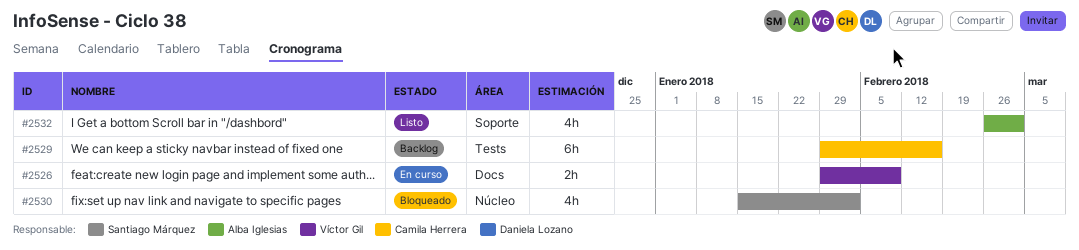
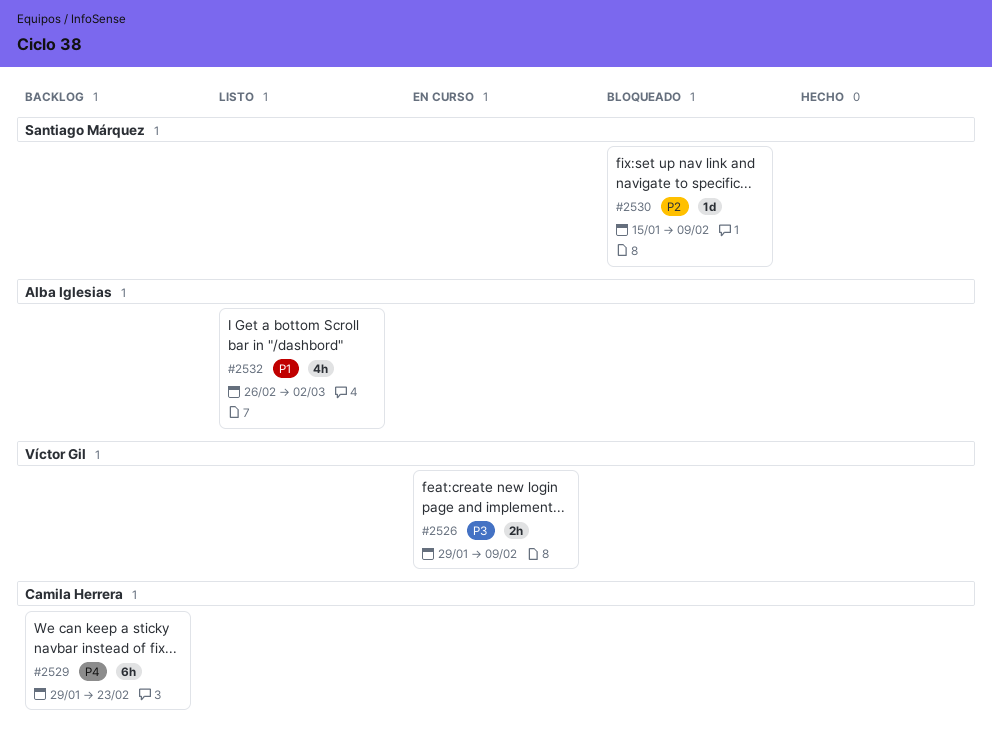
#2529, due: Feb 16 -> Feb 23
#2530, estimate: 4h -> 1d
#2530, due: Feb 2 -> Feb 9

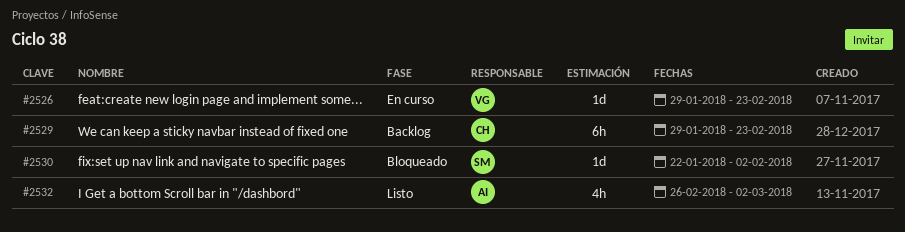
#2526, estimate: 2h -> 1d
#2526, due: Feb 9 -> Feb 23
#2530, start: Jan 15 -> Jan 22
#2530, due: Feb 9 -> Feb 2

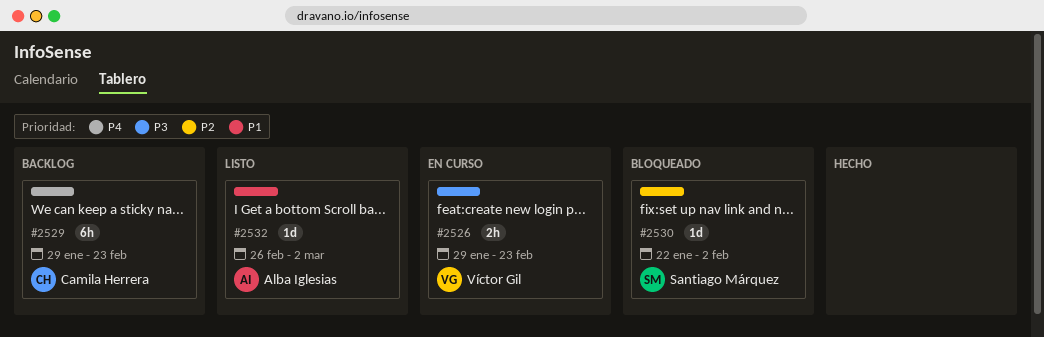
#2526, estimate: 1d -> 2h
#2532, estimate: 4h -> 1d

